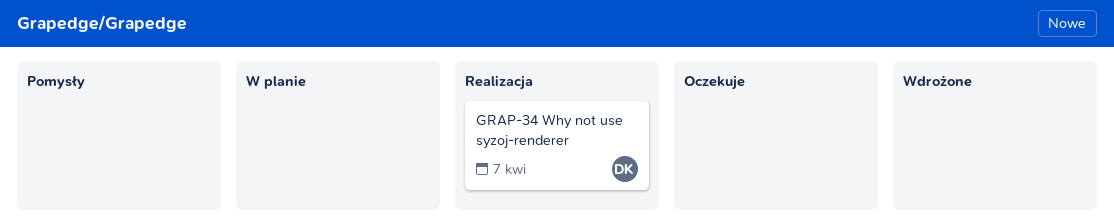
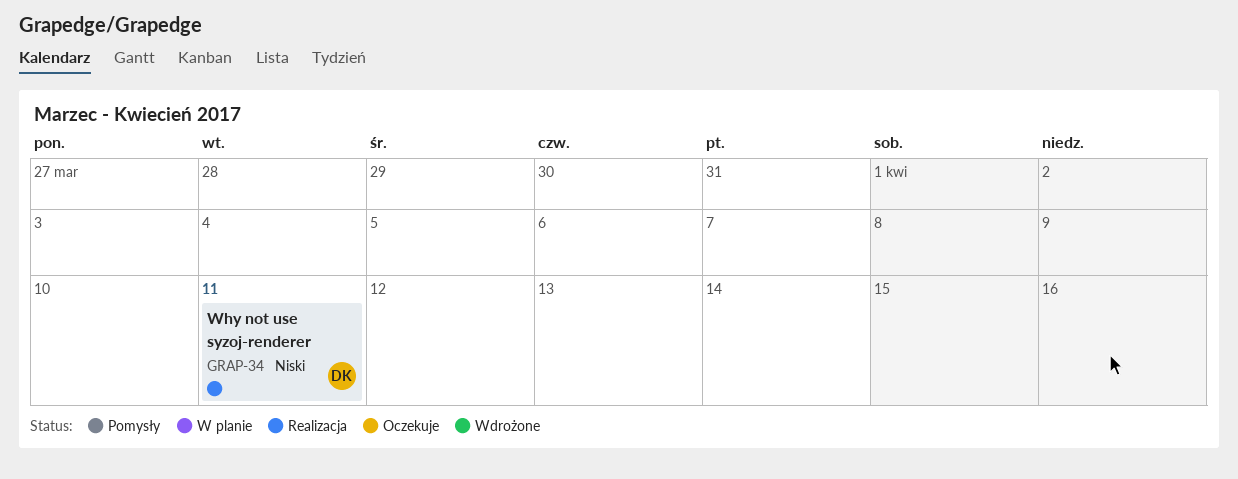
GRAP-34, due: Apr 7 -> Apr 11

